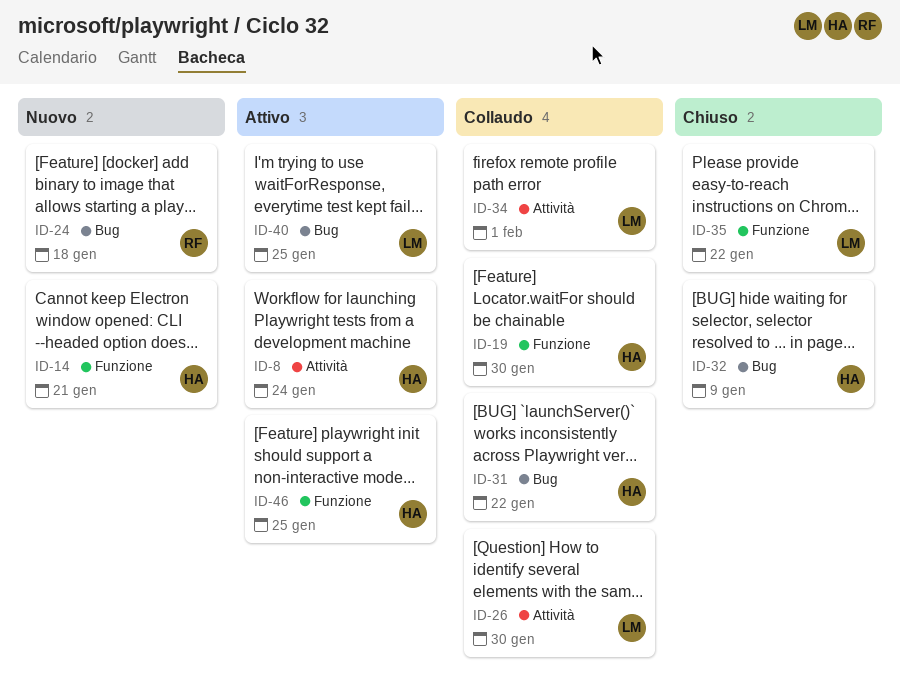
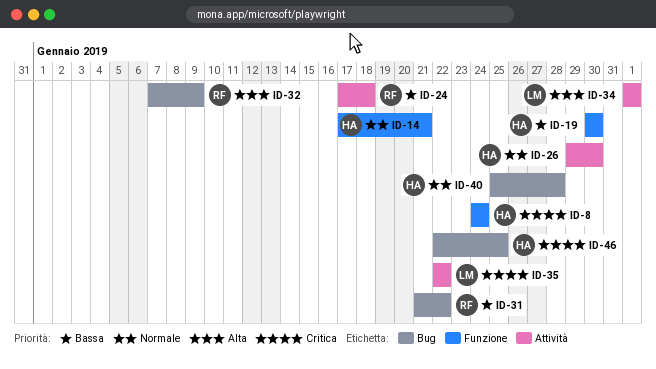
ID-8, label: Attività -> Funzione
ID-24, label: Bug -> Attività
ID-26, owner: LM -> HA
ID-31, owner: HA -> RF
ID-32, owner: HA -> RF
ID-35, label: Funzione -> Attività
ID-40, owner: LM -> HA
ID-40, due: Jan 25 -> Jan 28
ID-46, label: Funzione -> Bug

